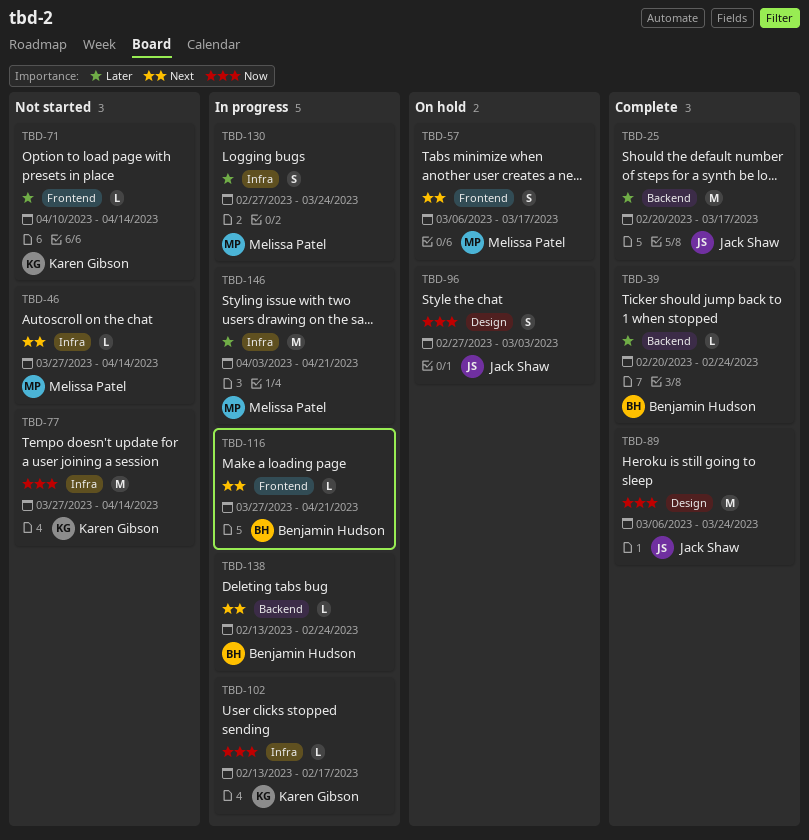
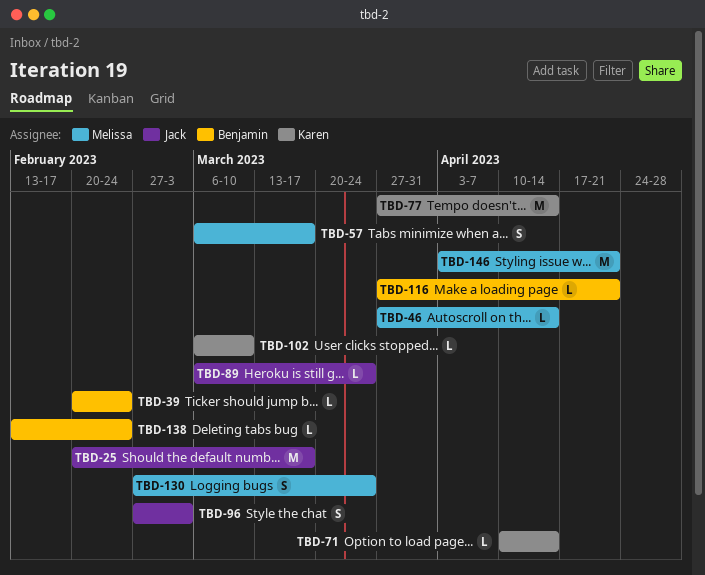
TBD-89, estimate: M -> L
TBD-102, start: Feb 13 -> Mar 6
TBD-102, due: Feb 17 -> Mar 10

